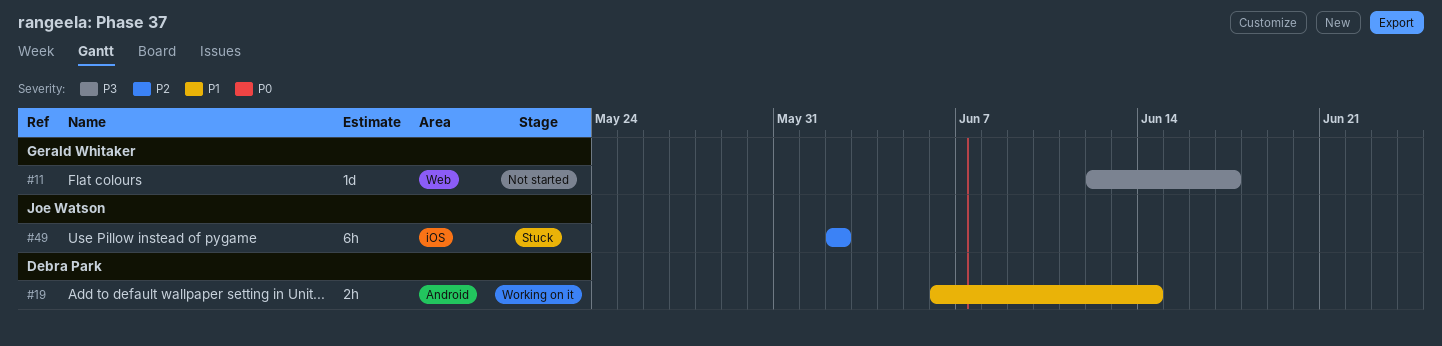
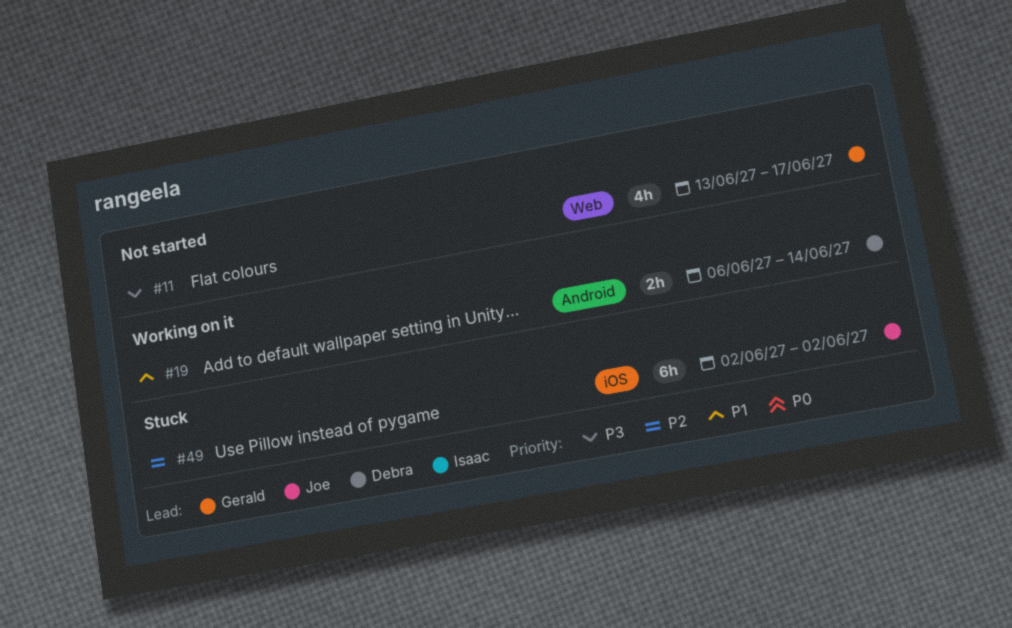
#11, estimate: 1d -> 4h
#11, start: Jun 12 -> Jun 13

